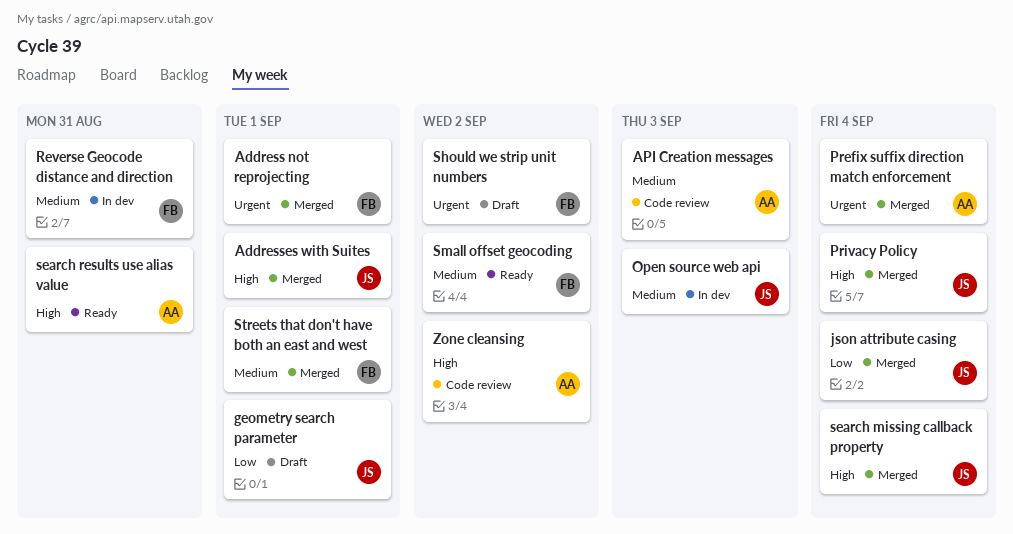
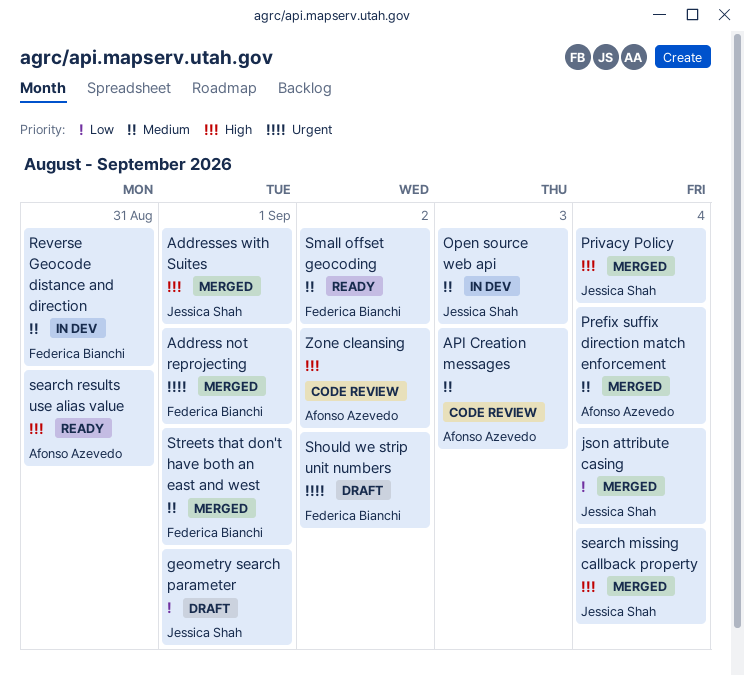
Prefix suffix direction match enforcement, priority: Urgent -> Medium

